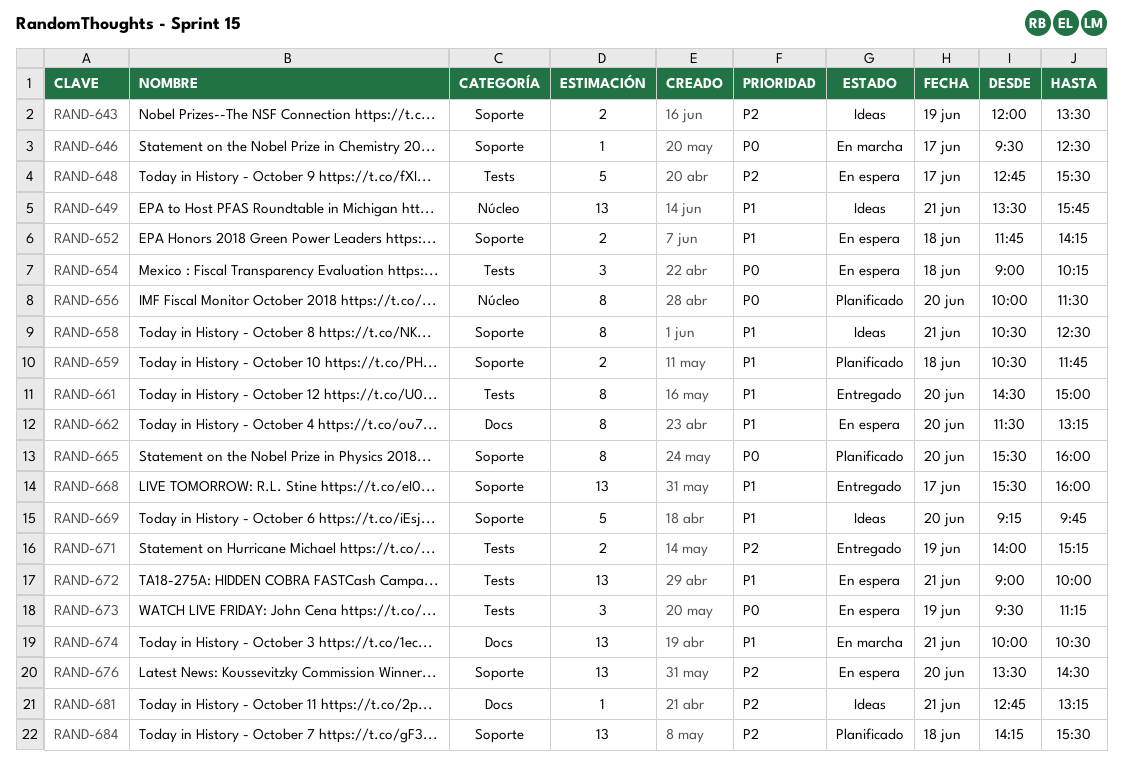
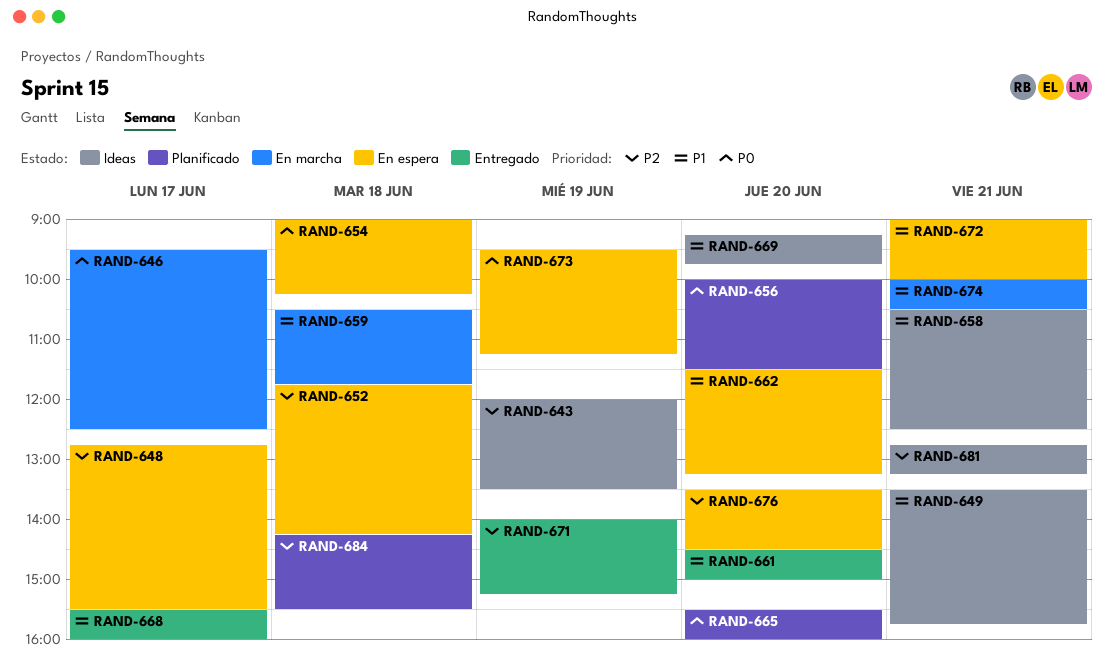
RAND-652, priority: P1 -> P2
RAND-659, status: Planificado -> En marcha

